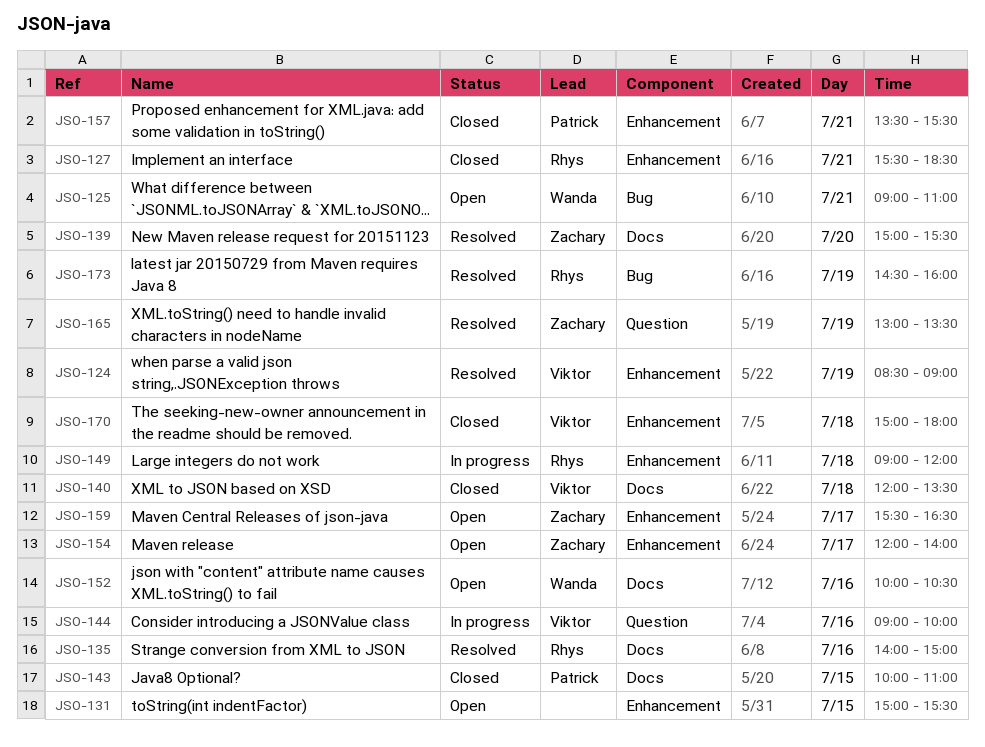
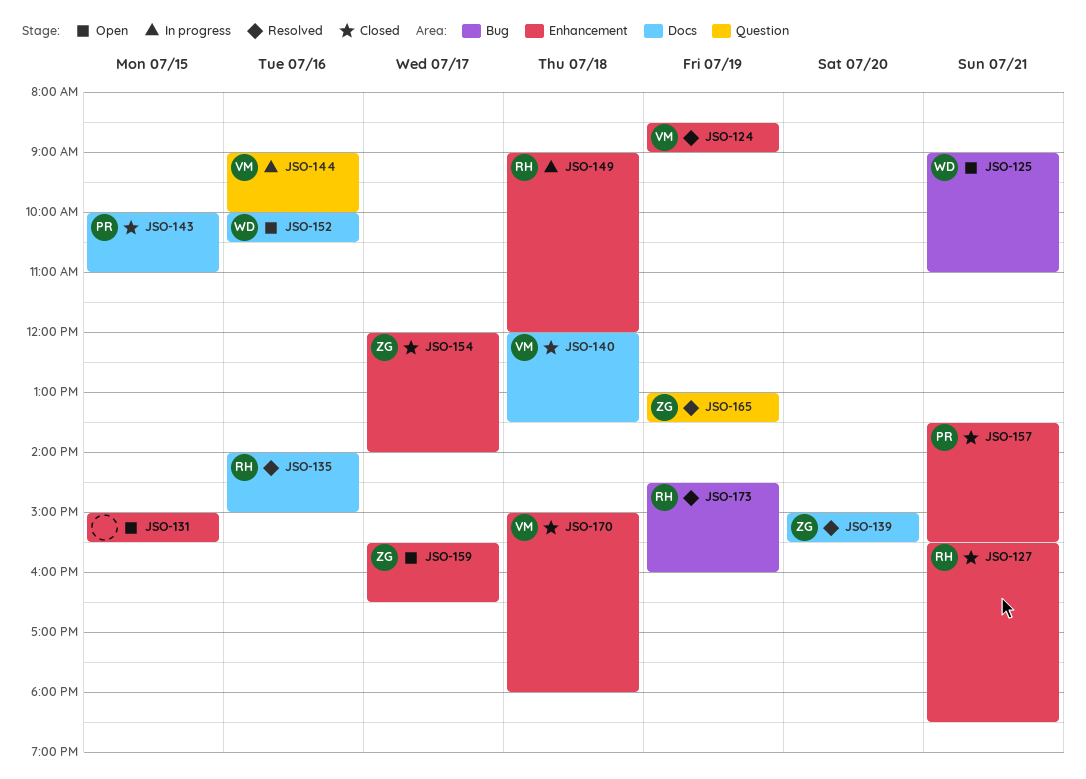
JSO-154, status: Open -> Closed

